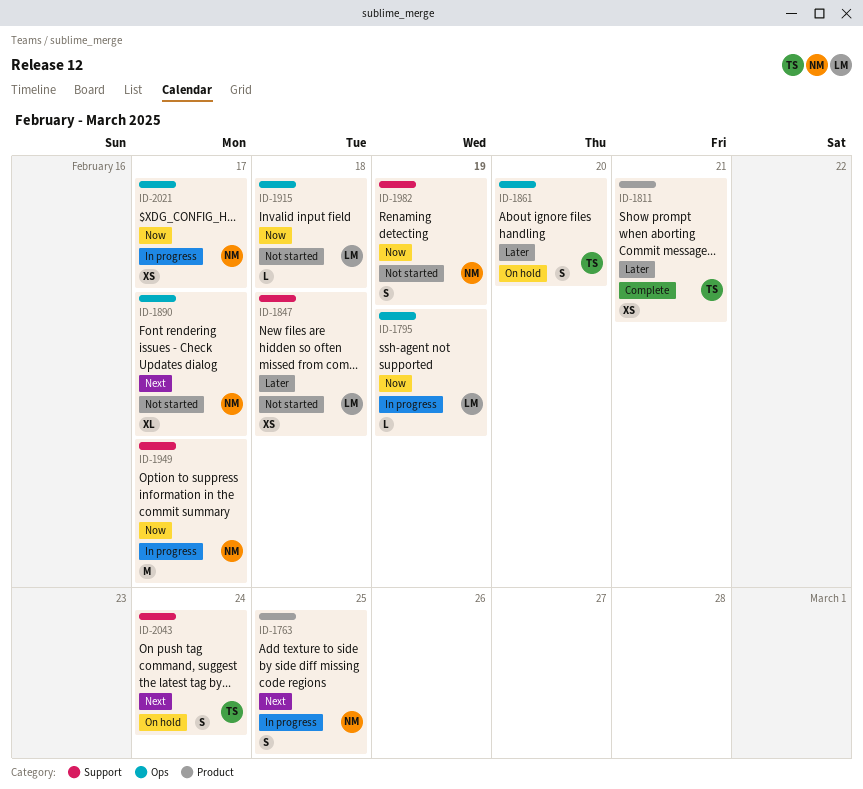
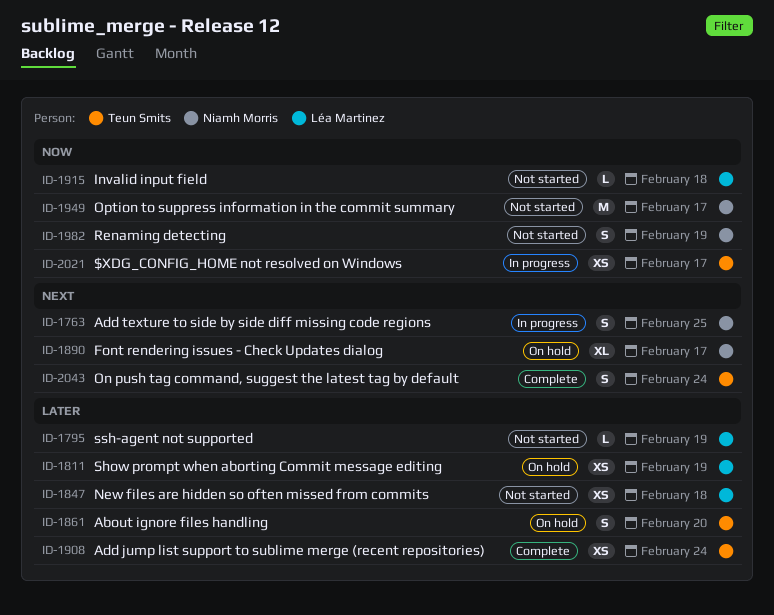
ID-1795, status: In progress -> Not started
ID-1795, priority: Now -> Later
ID-1811, status: Complete -> On hold
ID-1811, owner: Teun Smits -> Léa Martinez
ID-1811, due: Feb 21 -> Feb 19
ID-1890, status: Not started -> On hold
ID-1908: none -> present
ID-1949, status: In progress -> Not started
ID-2021, owner: Niamh Morris -> Teun Smits
ID-2043, status: On hold -> Complete

